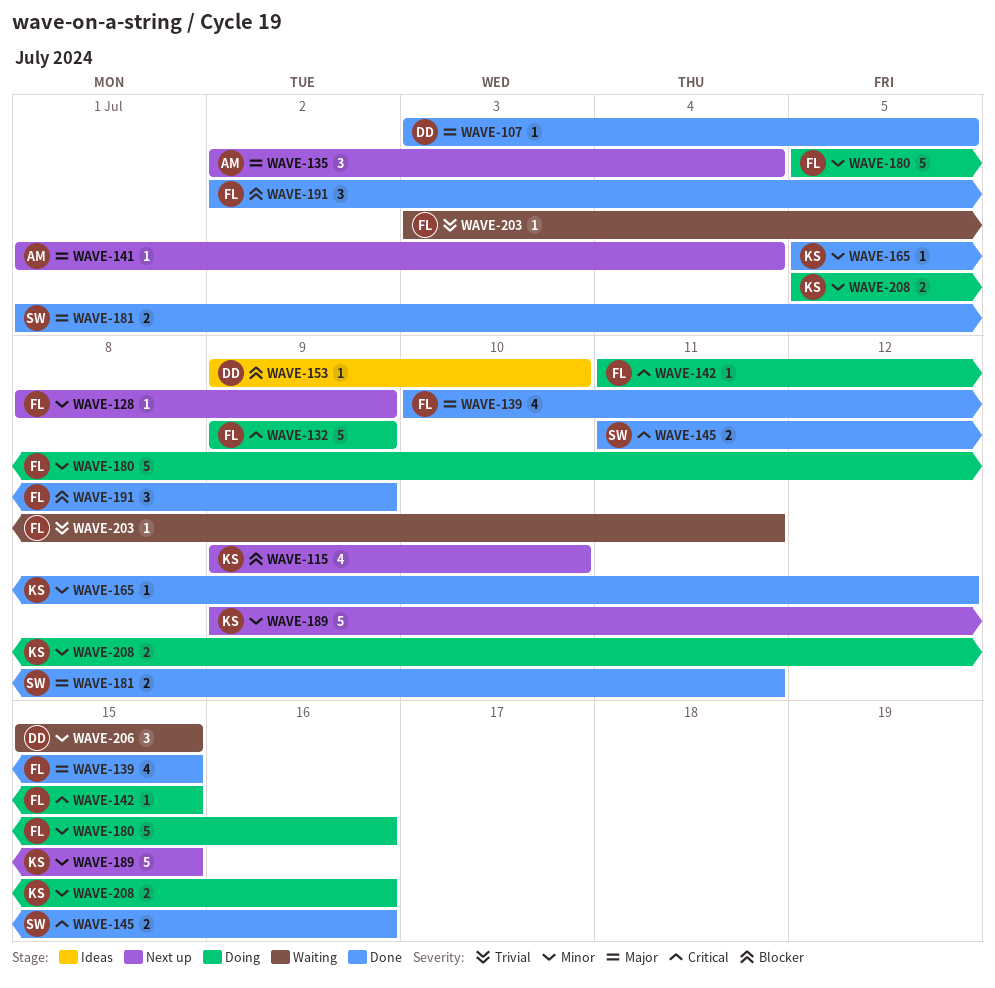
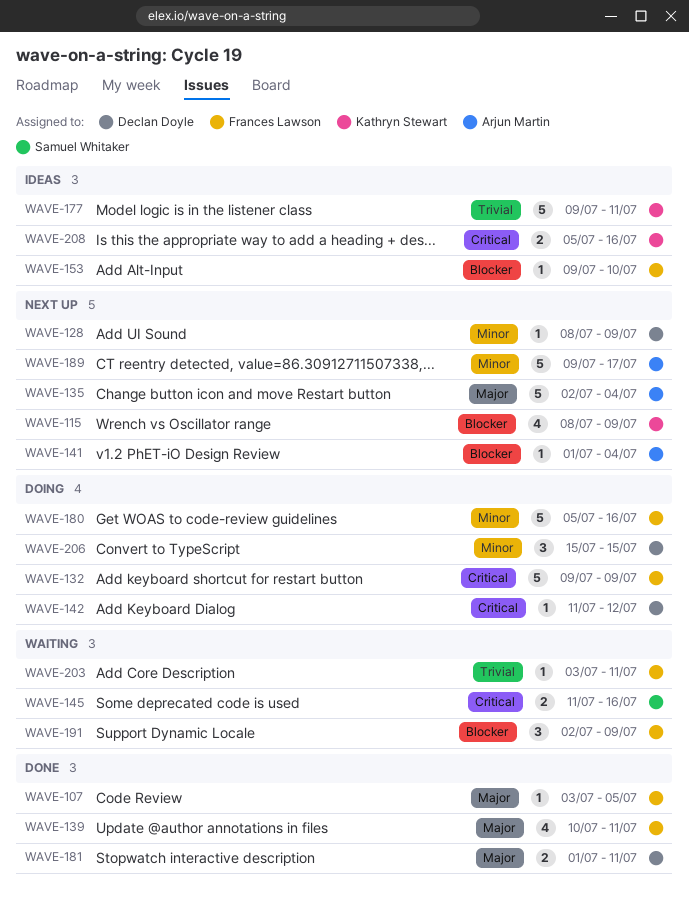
WAVE-107, owner: Declan Doyle -> Frances Lawson
WAVE-115, start: Jul 9 -> Jul 8
WAVE-115, due: Jul 10 -> Jul 9
WAVE-128, owner: Frances Lawson -> Declan Doyle
WAVE-135, estimate: 3 -> 5
WAVE-139, due: Jul 15 -> Jul 11
WAVE-141, priority: Major -> Blocker
WAVE-142, owner: Frances Lawson -> Declan Doyle
WAVE-142, due: Jul 15 -> Jul 12
WAVE-145, status: Done -> Waiting
WAVE-153, owner: Declan Doyle -> Frances Lawson
WAVE-165: present -> none
WAVE-177: none -> present
WAVE-181, owner: Samuel Whitaker -> Declan Doyle
WAVE-189, owner: Kathryn Stewart -> Arjun Martin
WAVE-189, due: Jul 15 -> Jul 17
WAVE-191, status: Done -> Waiting
WAVE-206, status: Waiting -> Doing
WAVE-208, status: Doing -> Ideas
WAVE-208, priority: Minor -> Critical

